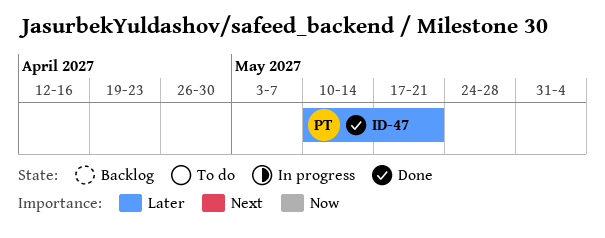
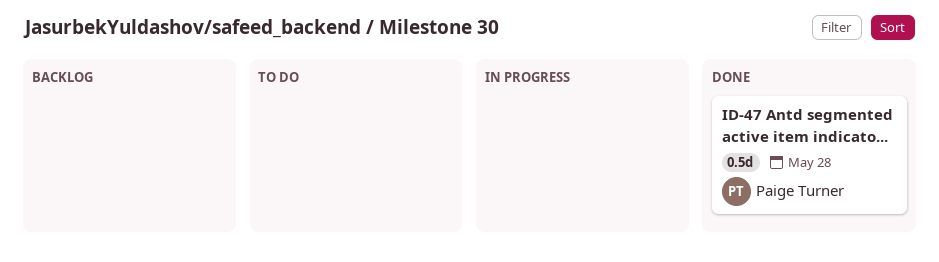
ID-47, due: May 21 -> May 28

